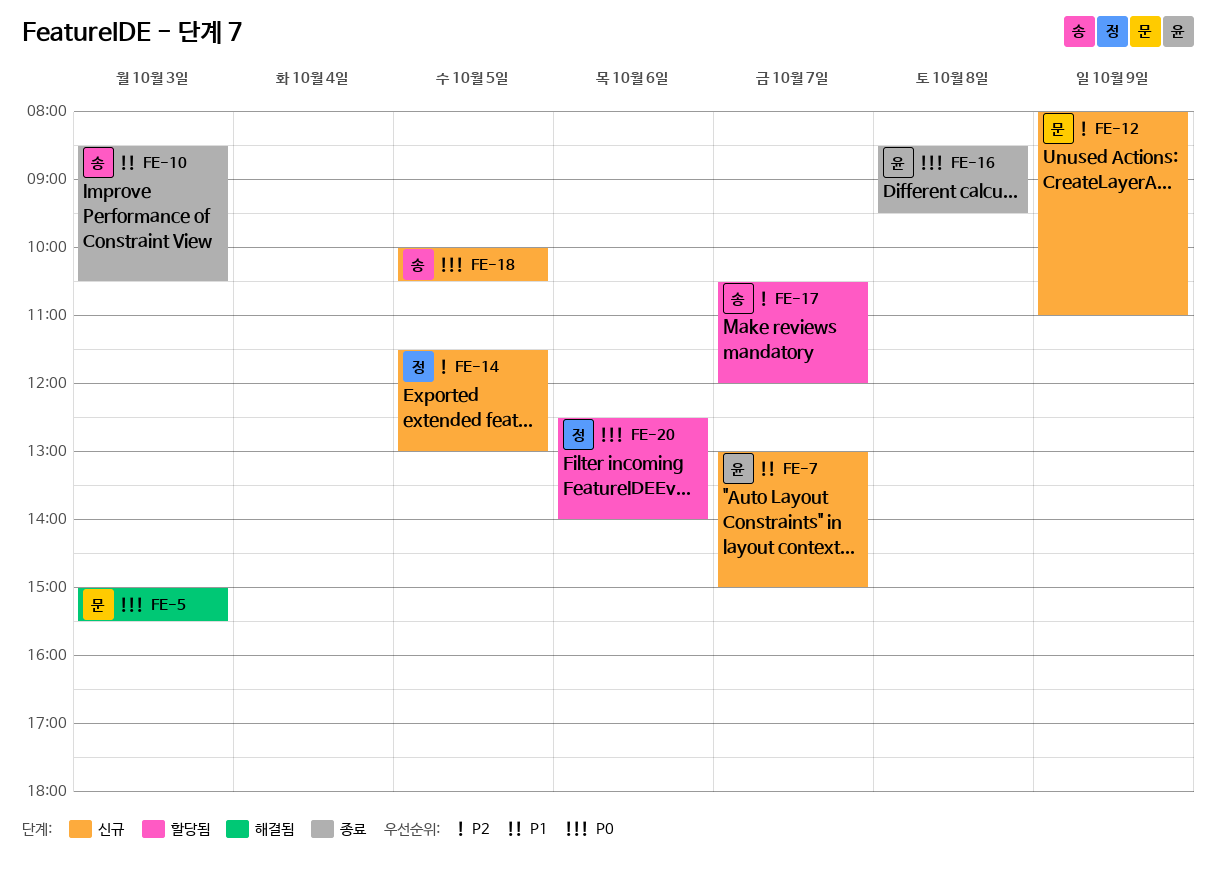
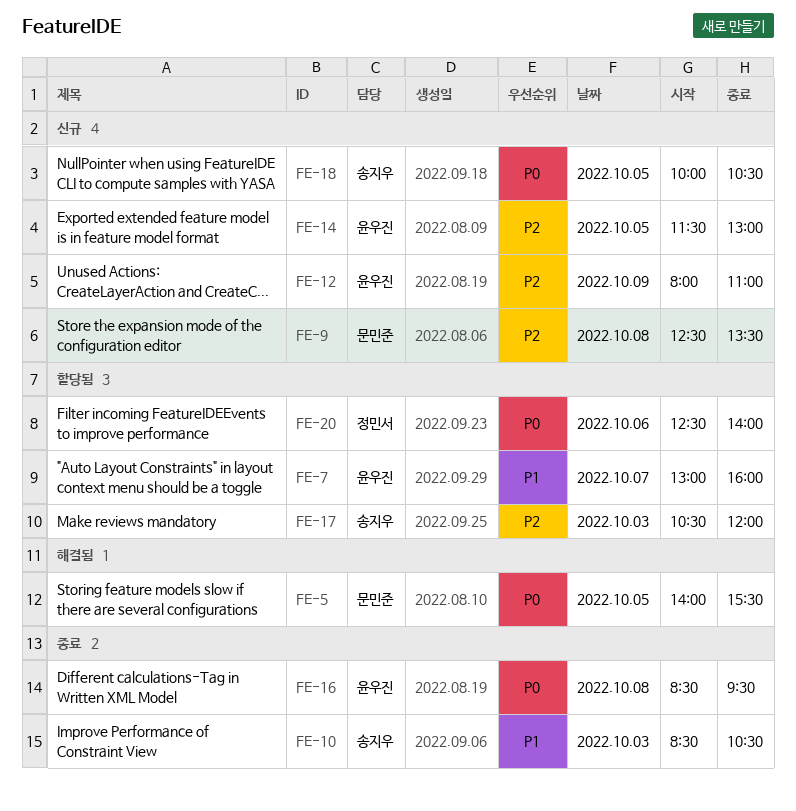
FE-5, day: Oct 3 -> Oct 5
FE-5, begins: 15:00 -> 14:00
FE-7, status: 신규 -> 할당됨
FE-7, ends: 15:00 -> 16:00
FE-9: none -> present
FE-12, owner: 문민준 -> 윤우진
FE-14, owner: 정민서 -> 윤우진
FE-17, day: Oct 7 -> Oct 3

